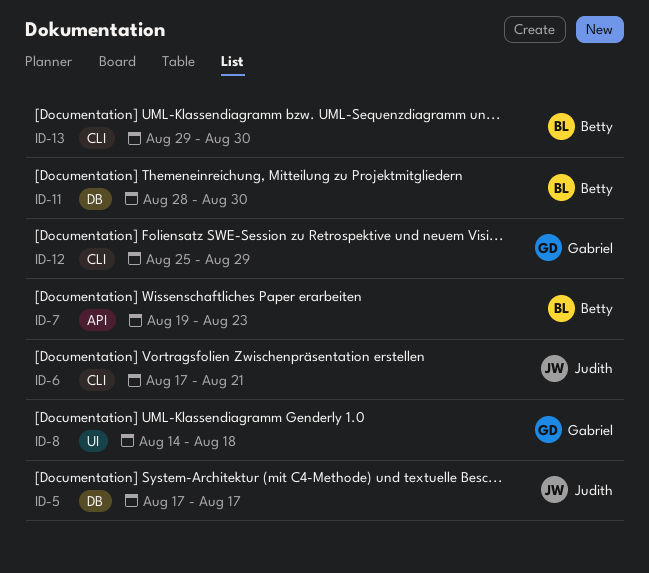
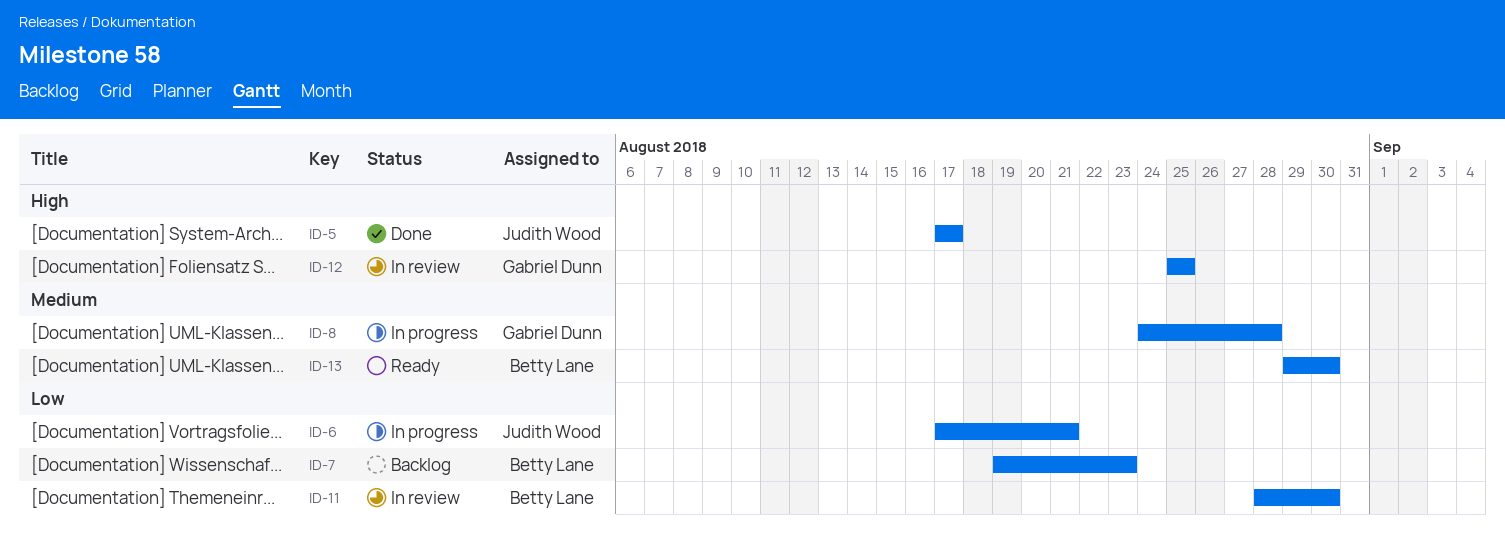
ID-8, start: Aug 14 -> Aug 24
ID-8, due: Aug 18 -> Aug 28
ID-12, due: Aug 29 -> Aug 25

